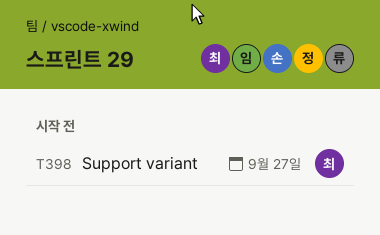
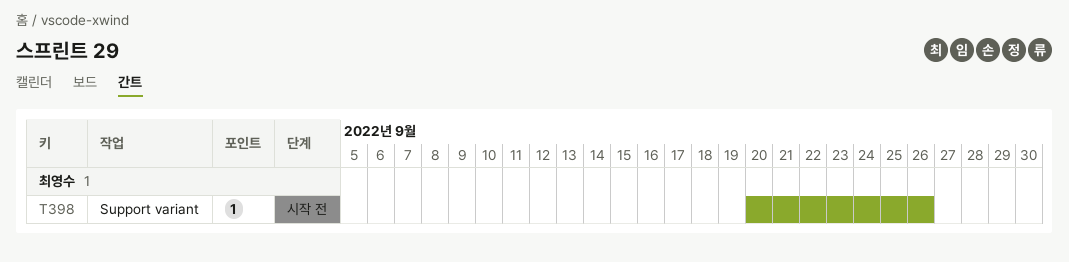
T398, due: Sep 27 -> Sep 26

